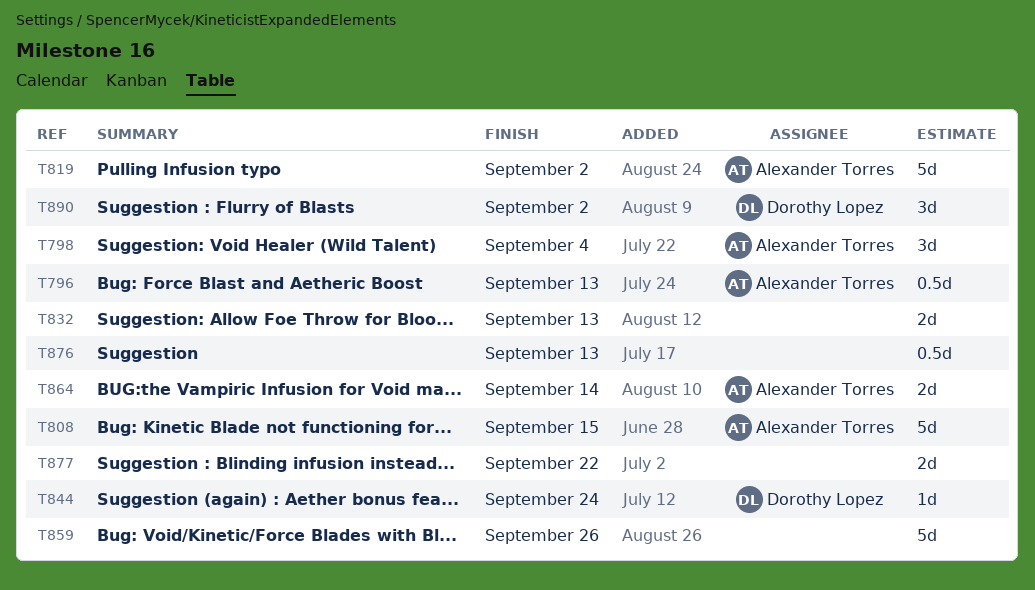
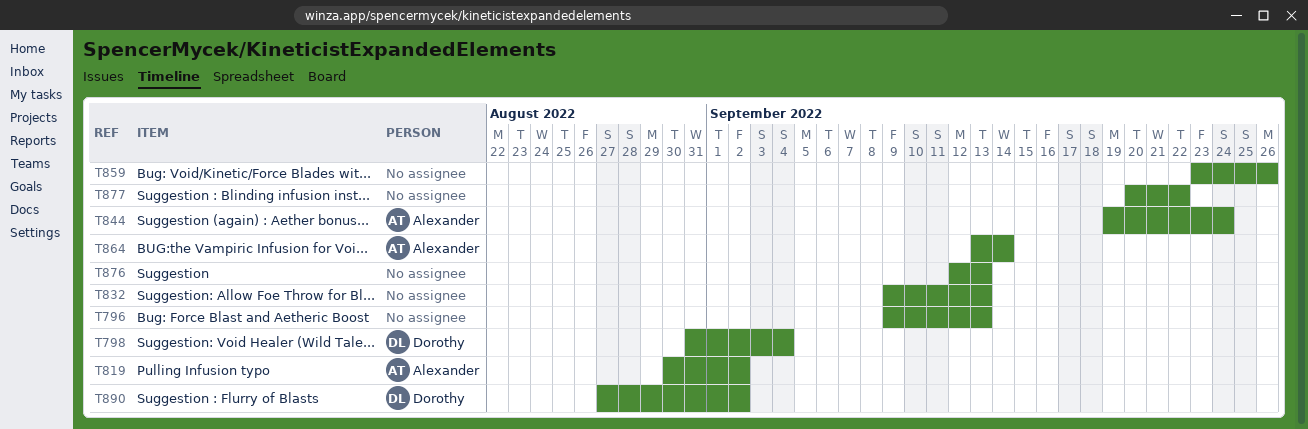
T796, owner: Alexander Torres -> none
T798, owner: Alexander Torres -> Dorothy Lopez
T808: present -> none
T844, owner: Dorothy Lopez -> Alexander Torres

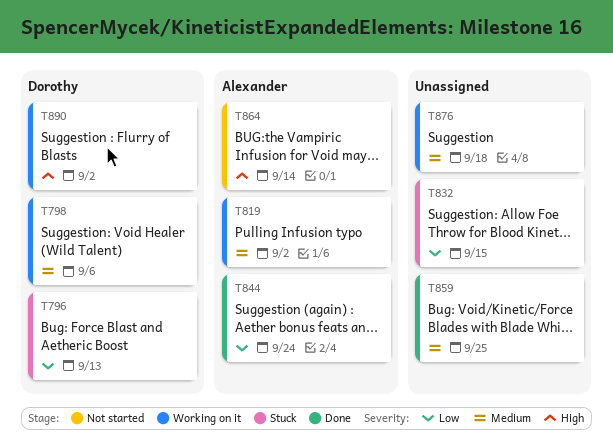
T796, owner: none -> Dorothy
T798, due: Sep 4 -> Sep 6
T832, due: Sep 13 -> Sep 15
T859, due: Sep 26 -> Sep 25
T876, due: Sep 13 -> Sep 18
T877: present -> none

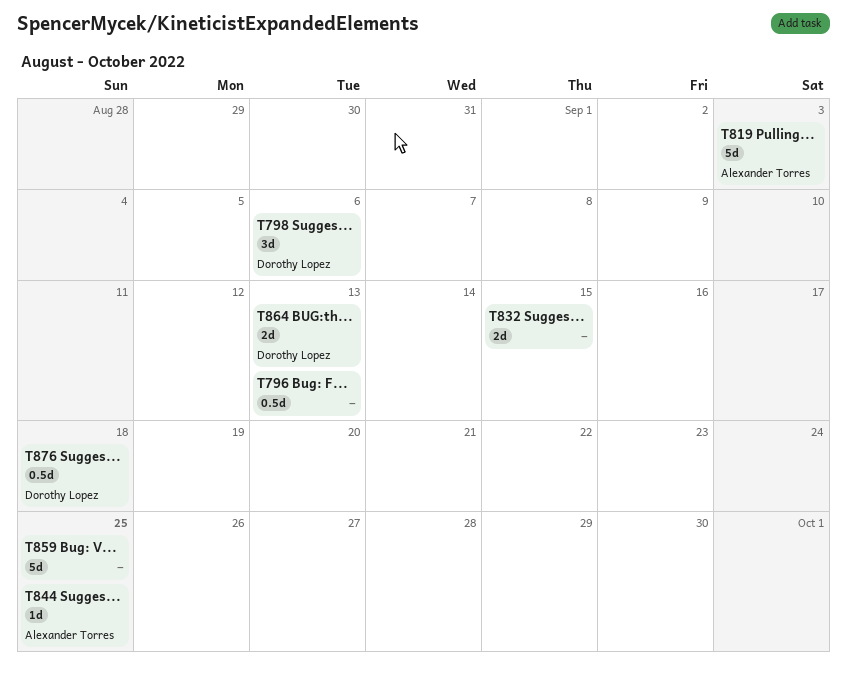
T796, owner: Dorothy Lopez -> none
T819, due: Sep 2 -> Sep 3
T844, due: Sep 24 -> Sep 25
T864, owner: Alexander Torres -> Dorothy Lopez
T864, due: Sep 14 -> Sep 13
T876, owner: none -> Dorothy Lopez
T890: present -> none

